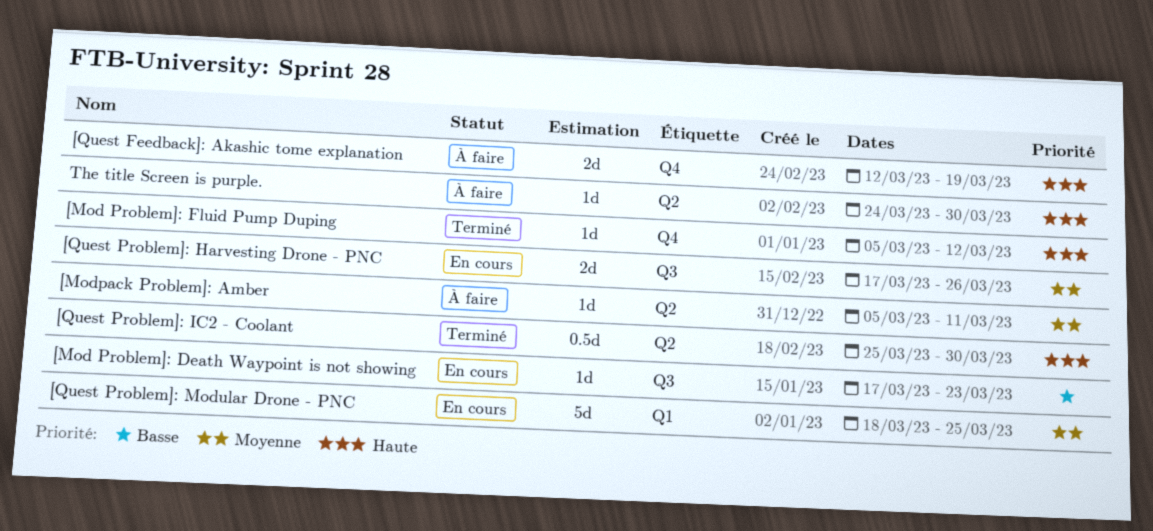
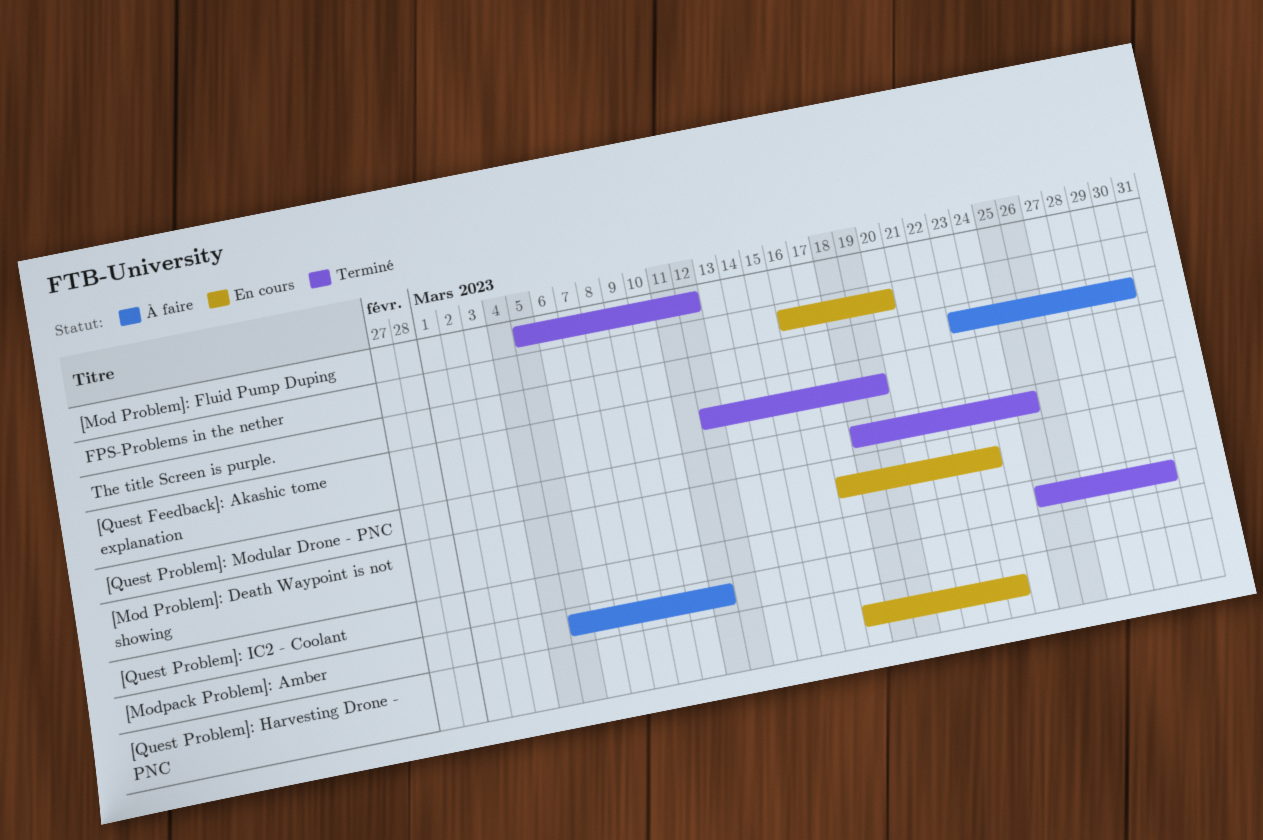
[Quest Feedback]: Akashic tome explanation, status: À faire -> Terminé
[Quest Problem]: Harvesting Drone - PNC, due: Mar 26 -> Mar 23
[Quest Problem]: Modular Drone - PNC, status: En cours -> Terminé
FPS-Problems in the nether: none -> present
The title Screen is purple., start: Mar 24 -> Mar 23

